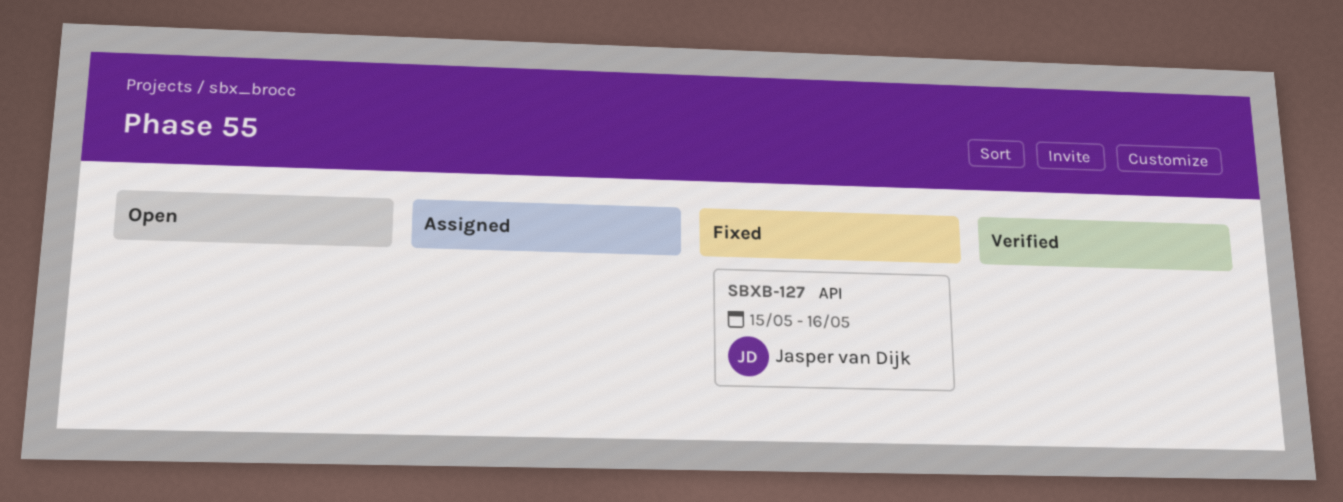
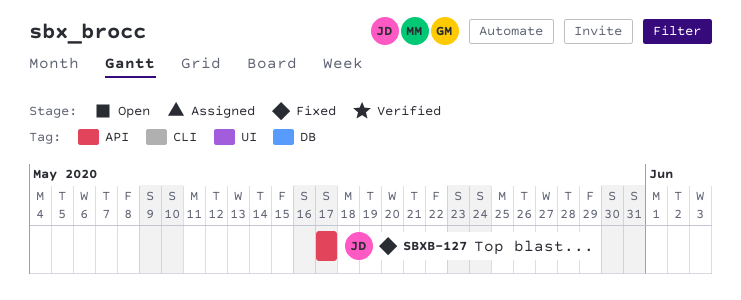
SBXB-127, start: May 15 -> May 17
SBXB-127, due: May 16 -> May 17

